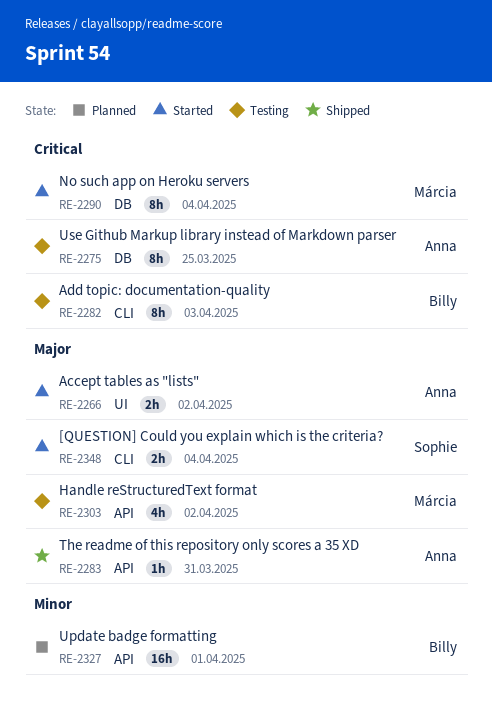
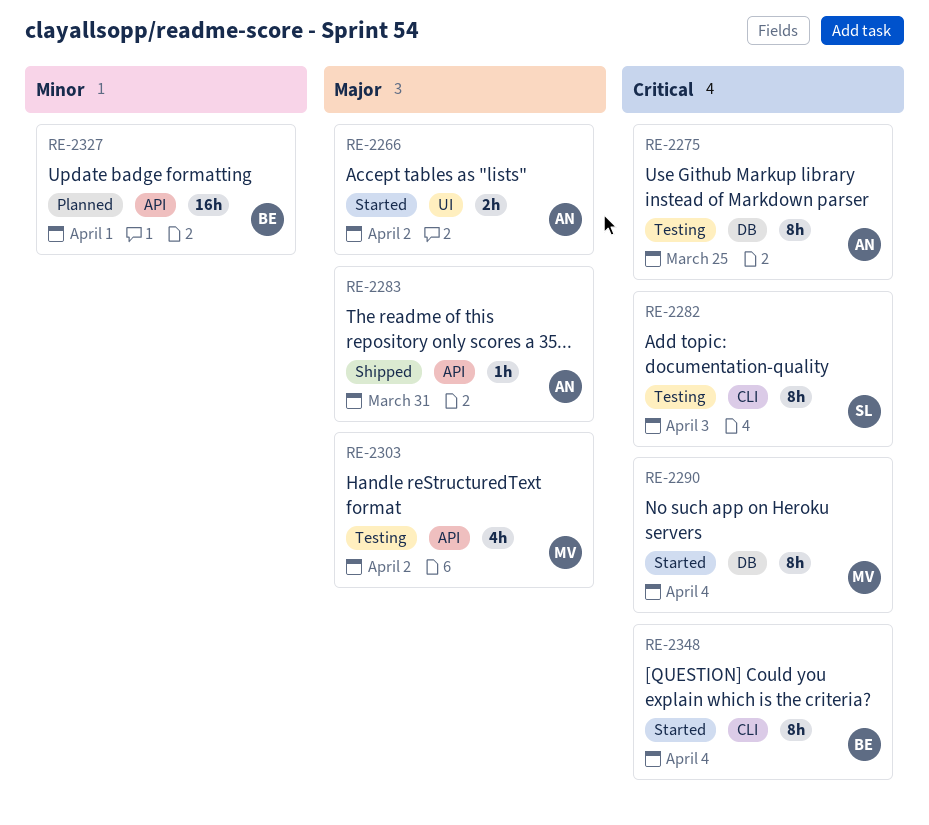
RE-2282, owner: Billy -> Sophie
RE-2348, owner: Sophie -> Billy
RE-2348, priority: Major -> Critical
RE-2348, estimate: 2h -> 8h

